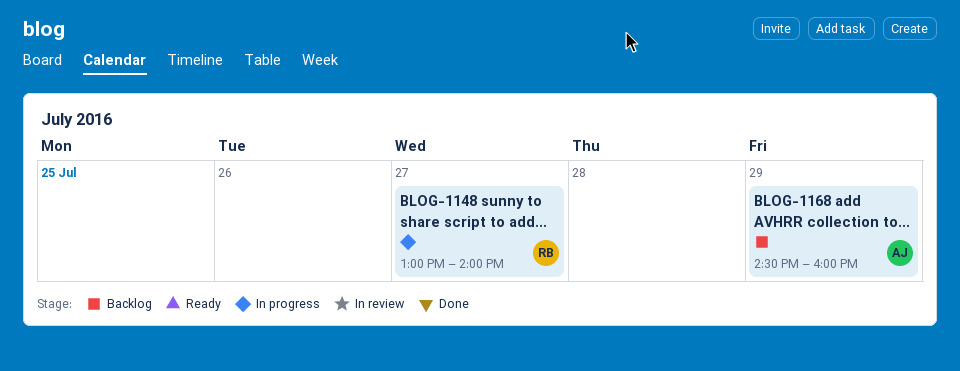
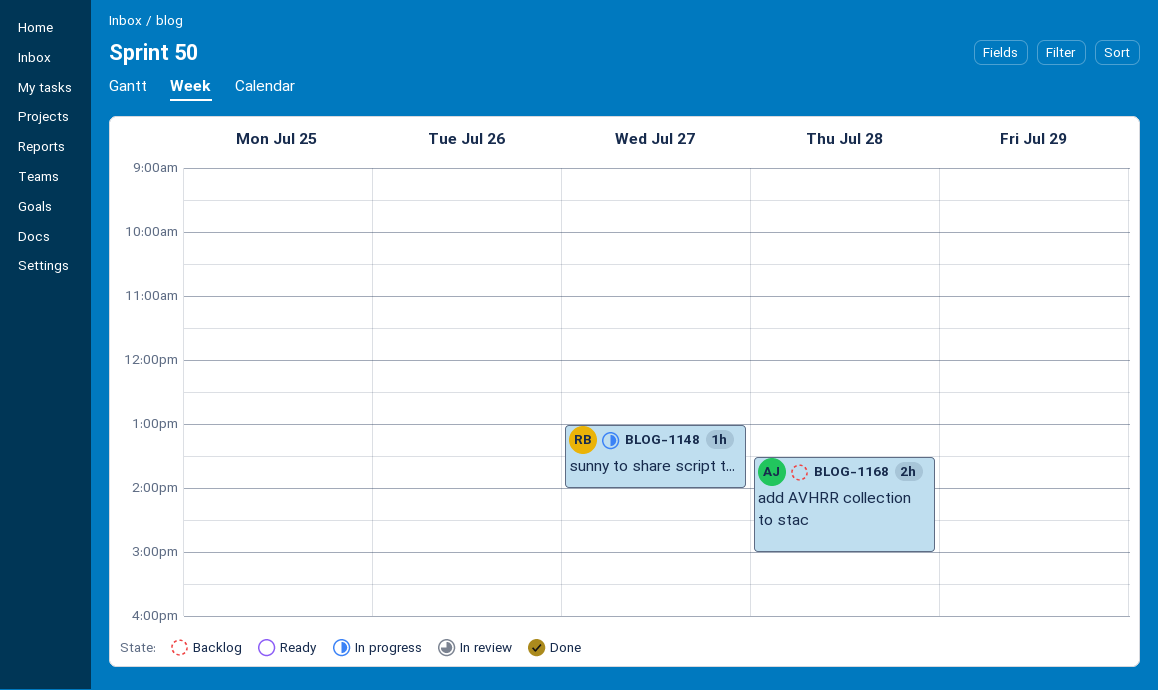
BLOG-1168, day: Jul 29 -> Jul 28
BLOG-1168, begins: 14:30 -> 13:30
BLOG-1168, ends: 16:00 -> 15:00

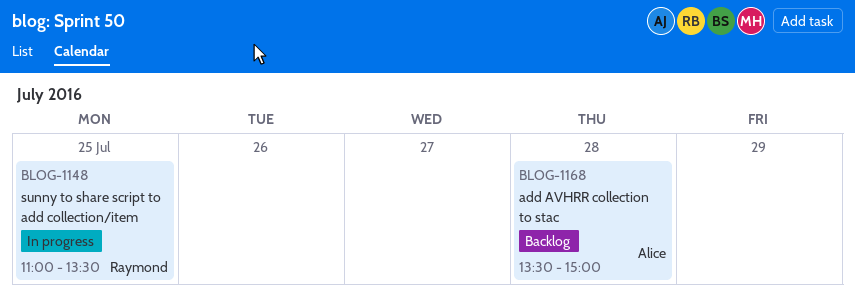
BLOG-1148, day: Jul 27 -> Jul 25
BLOG-1148, begins: 13:00 -> 11:00
BLOG-1148, ends: 14:00 -> 13:30

